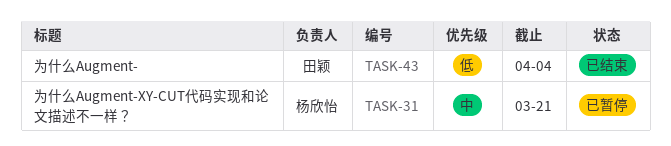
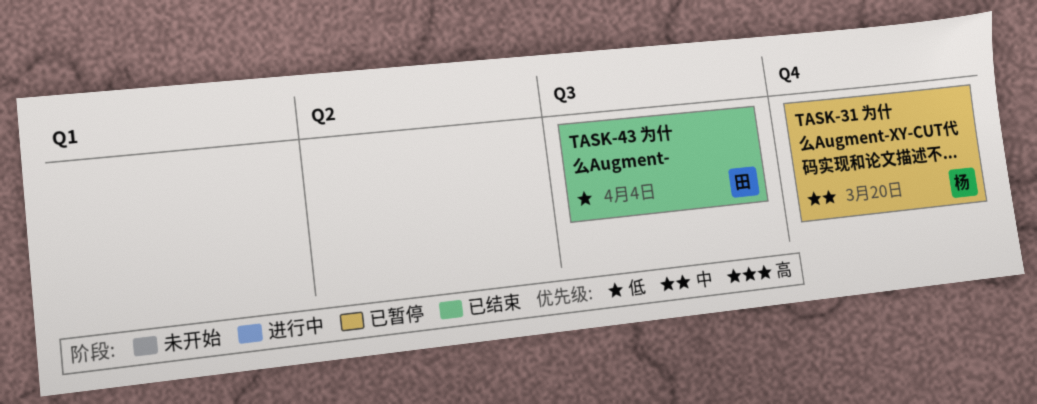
TASK-31, due: Mar 21 -> Mar 20

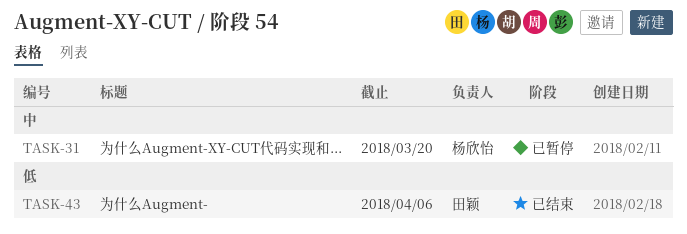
TASK-43, due: Apr 4 -> Apr 6

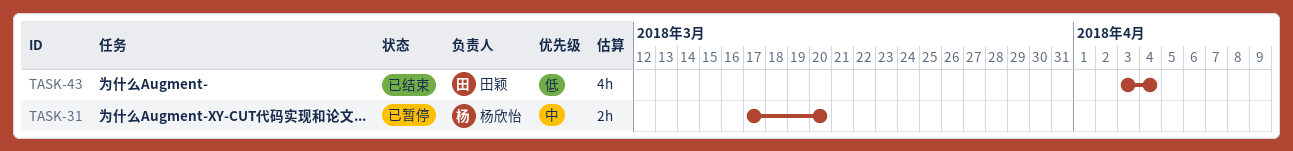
TASK-43, due: Apr 6 -> Apr 4

